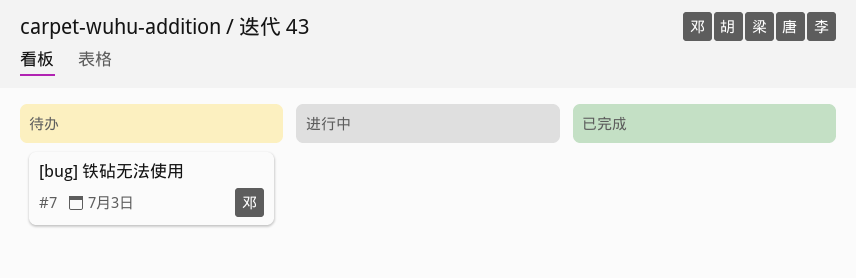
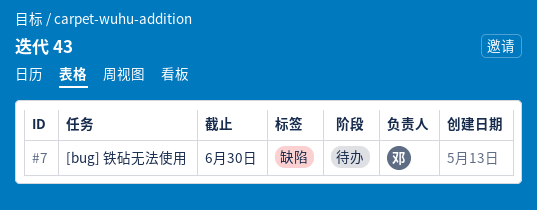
#7, due: Jul 3 -> Jun 30

